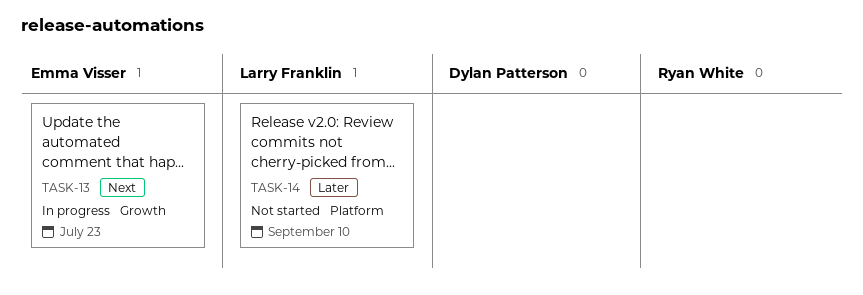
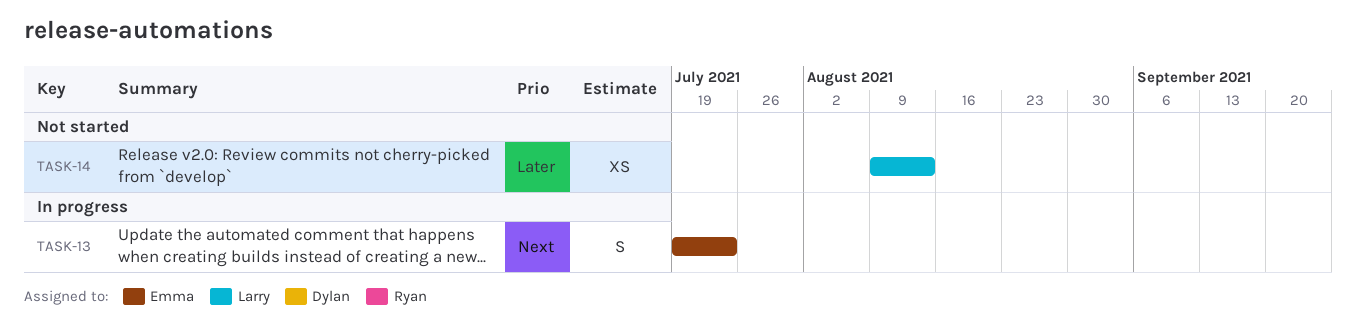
TASK-14, due: Sep 10 -> Aug 13

